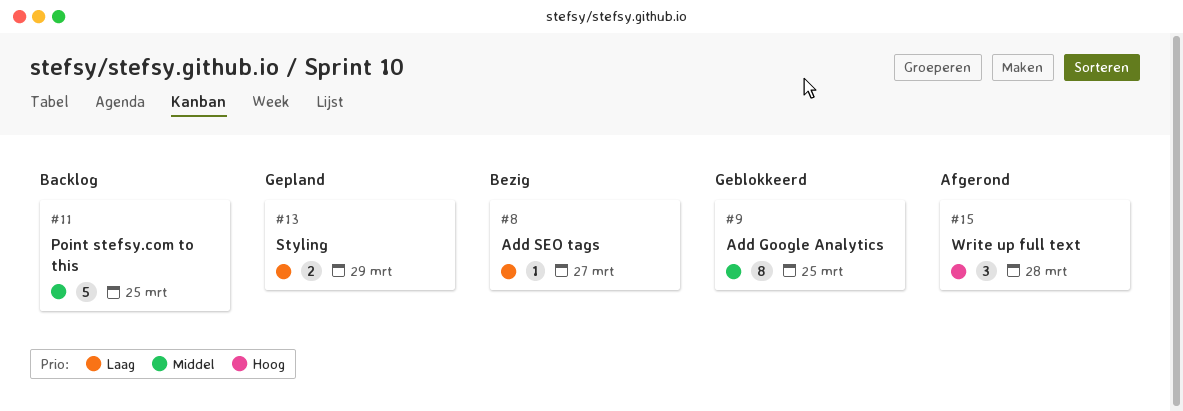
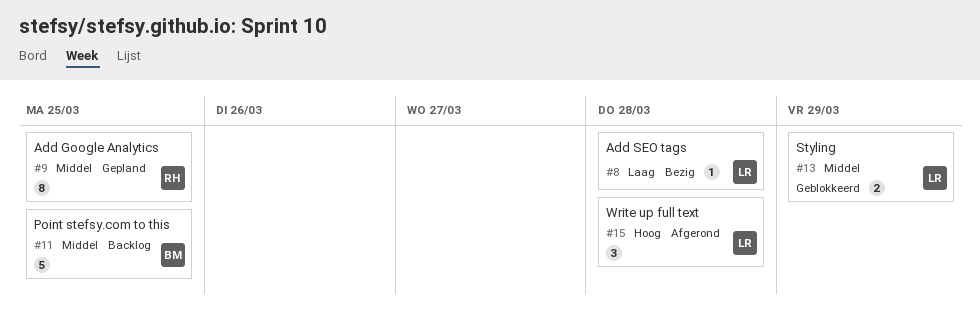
#8, due: Mar 27 -> Mar 28
#9, status: Geblokkeerd -> Gepland
#13, status: Gepland -> Geblokkeerd
#13, priority: Laag -> Middel

